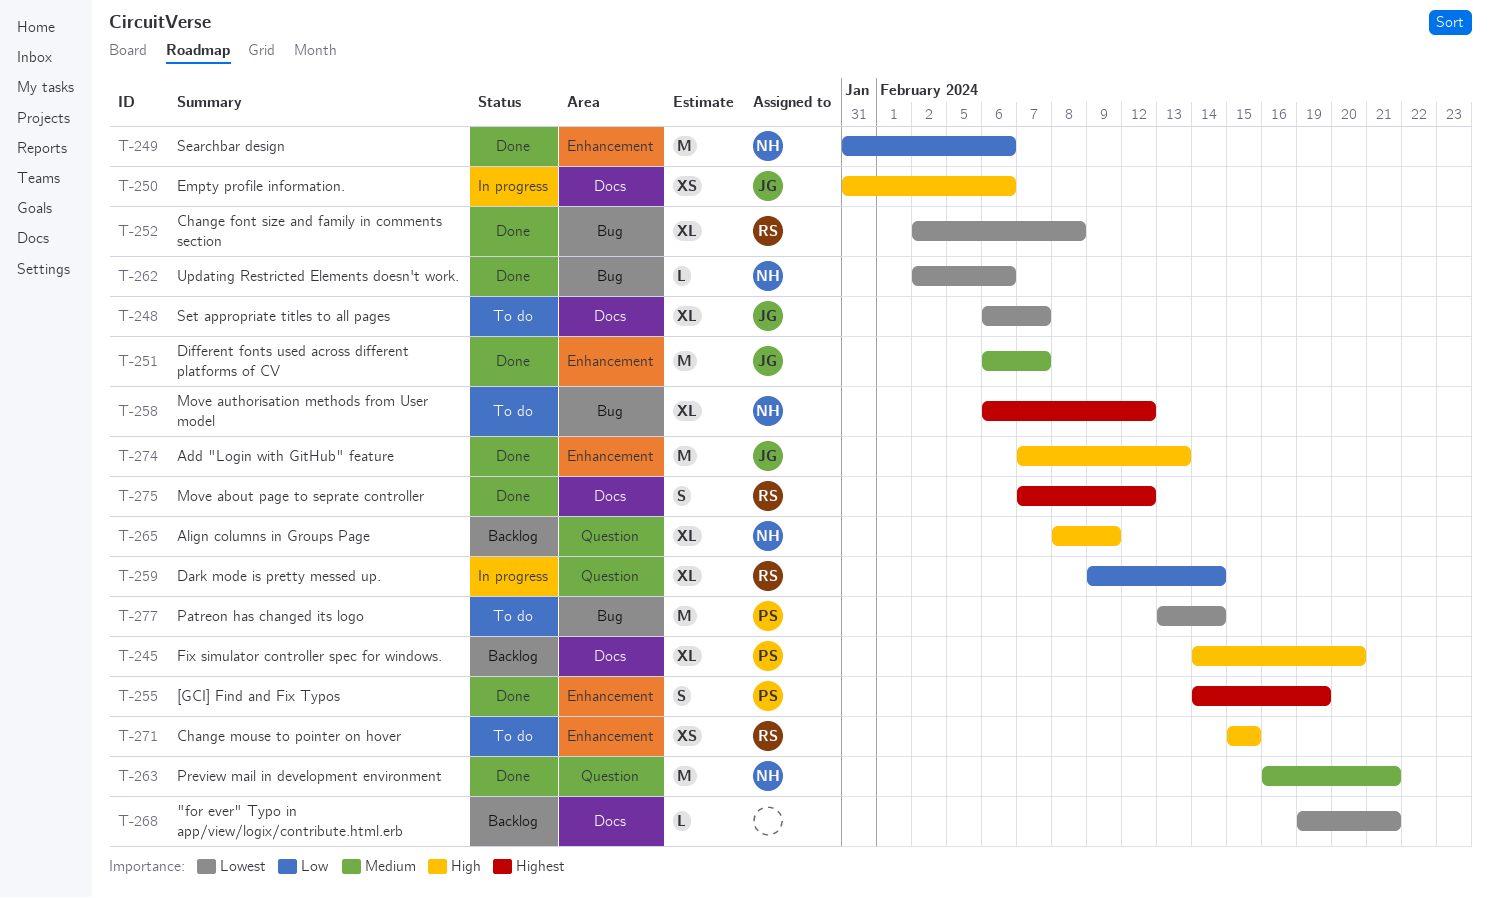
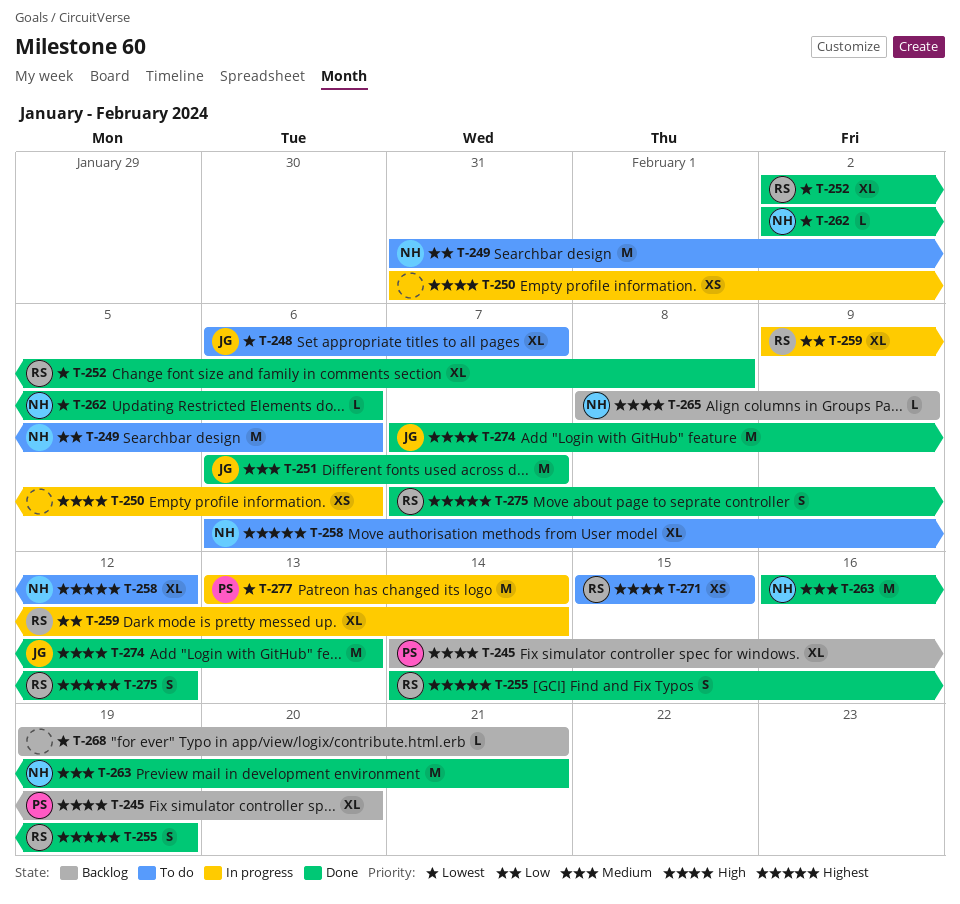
T-249, status: Done -> To do
T-250, owner: JG -> none
T-255, owner: PS -> RS
T-265, estimate: XL -> L
T-277, status: To do -> In progress

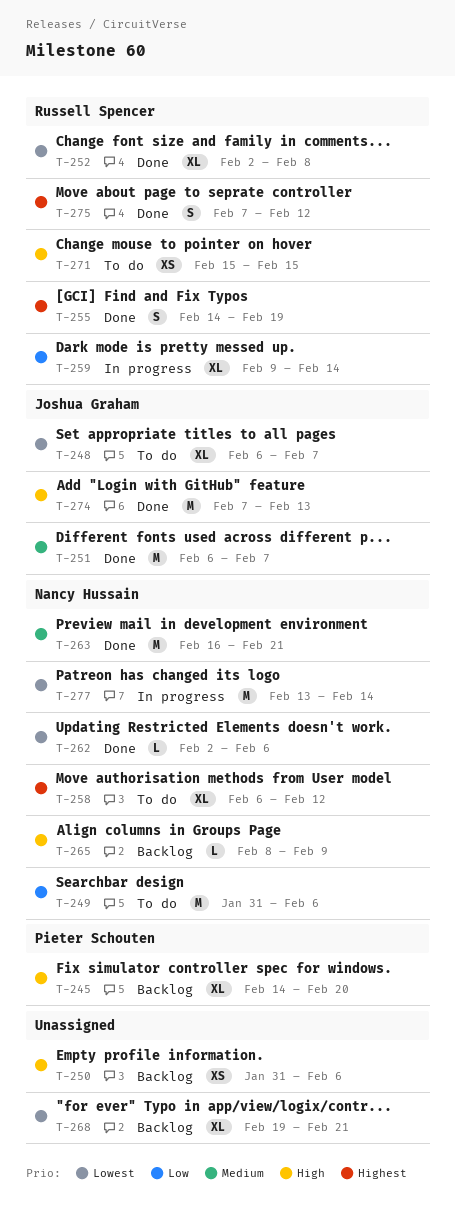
T-250, status: In progress -> Backlog
T-268, estimate: L -> XL
T-277, owner: Pieter Schouten -> Nancy Hussain

